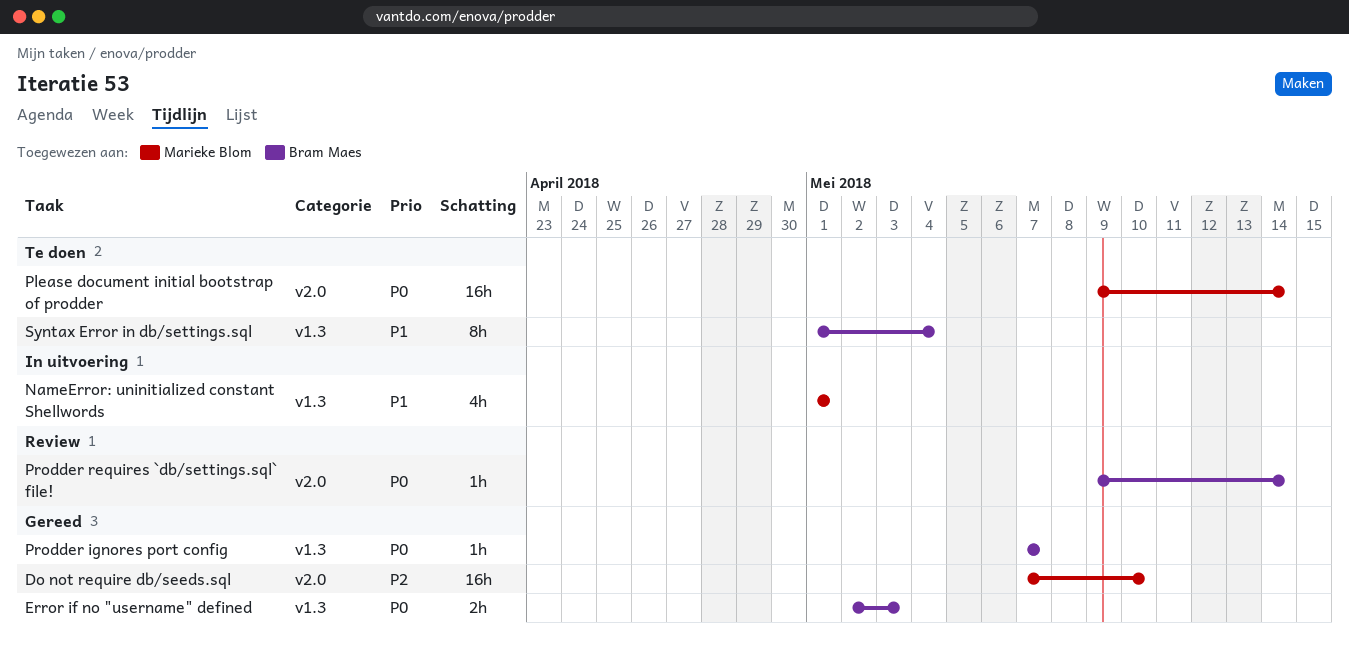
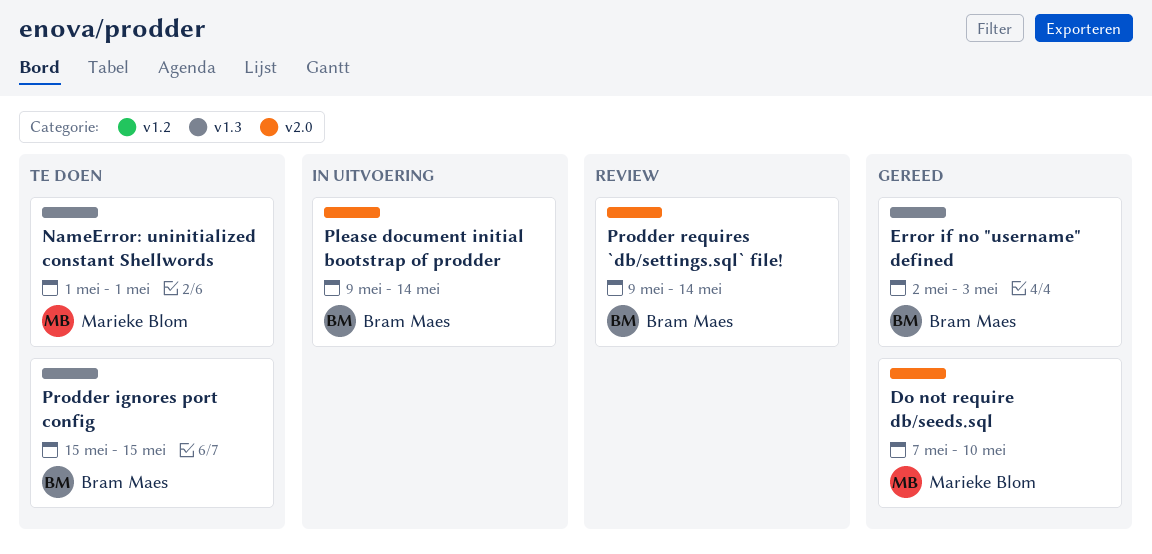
NameError: uninitialized constant Shellwords, status: In uitvoering -> Te doen
Please document initial bootstrap of prodder, status: Te doen -> In uitvoering
Please document initial bootstrap of prodder, owner: Marieke Blom -> Bram Maes
Prodder ignores port config, status: Gereed -> Te doen
Prodder ignores port config, start: May 7 -> May 15
Prodder ignores port config, due: May 7 -> May 15
Syntax Error in db/settings.sql: present -> none

